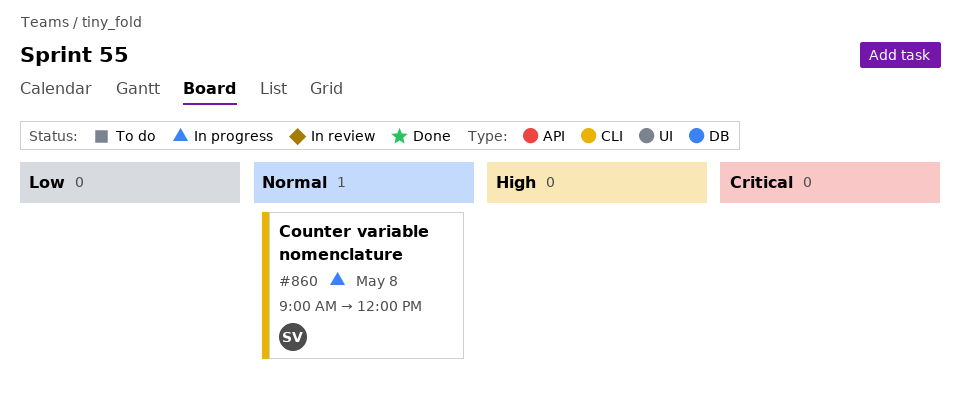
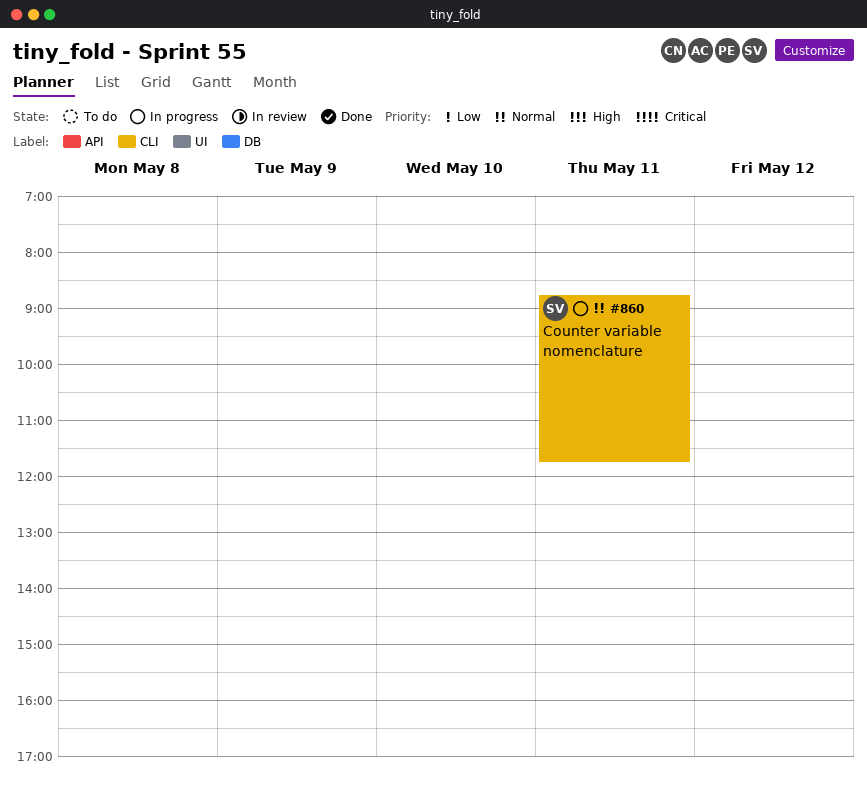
#860, day: May 8 -> May 11
#860, begins: 09:00 -> 08:45
#860, ends: 12:00 -> 11:45

